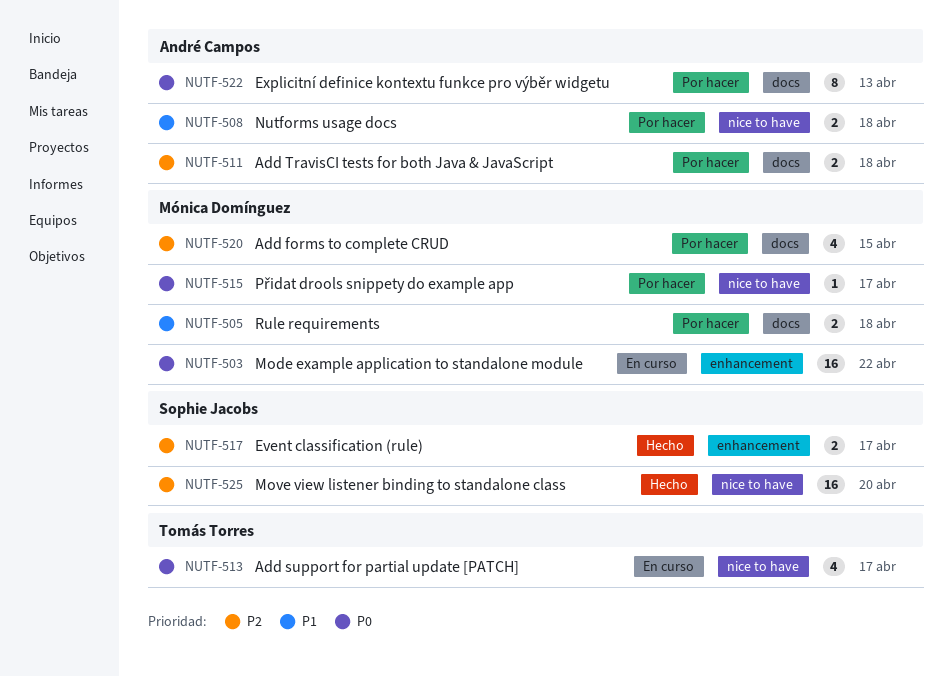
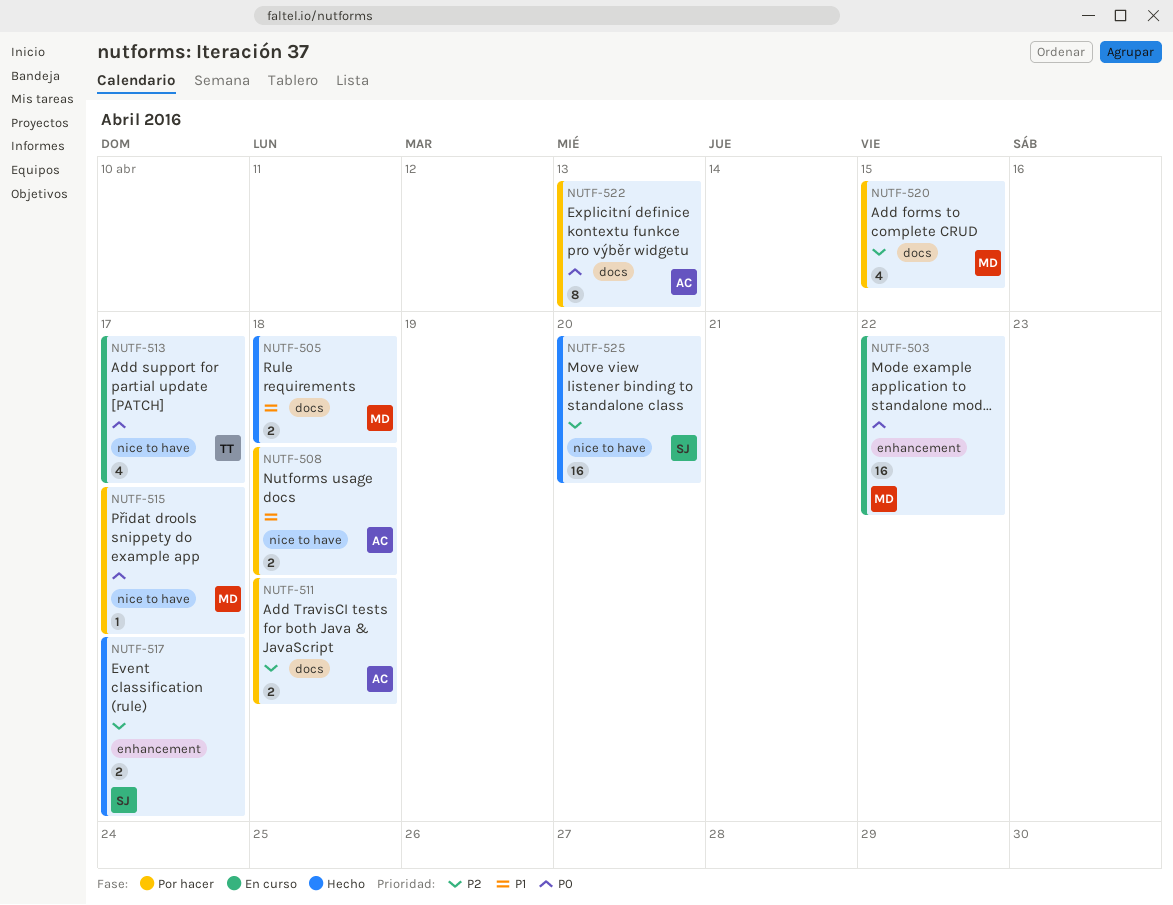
NUTF-505, status: Por hacer -> Hecho

